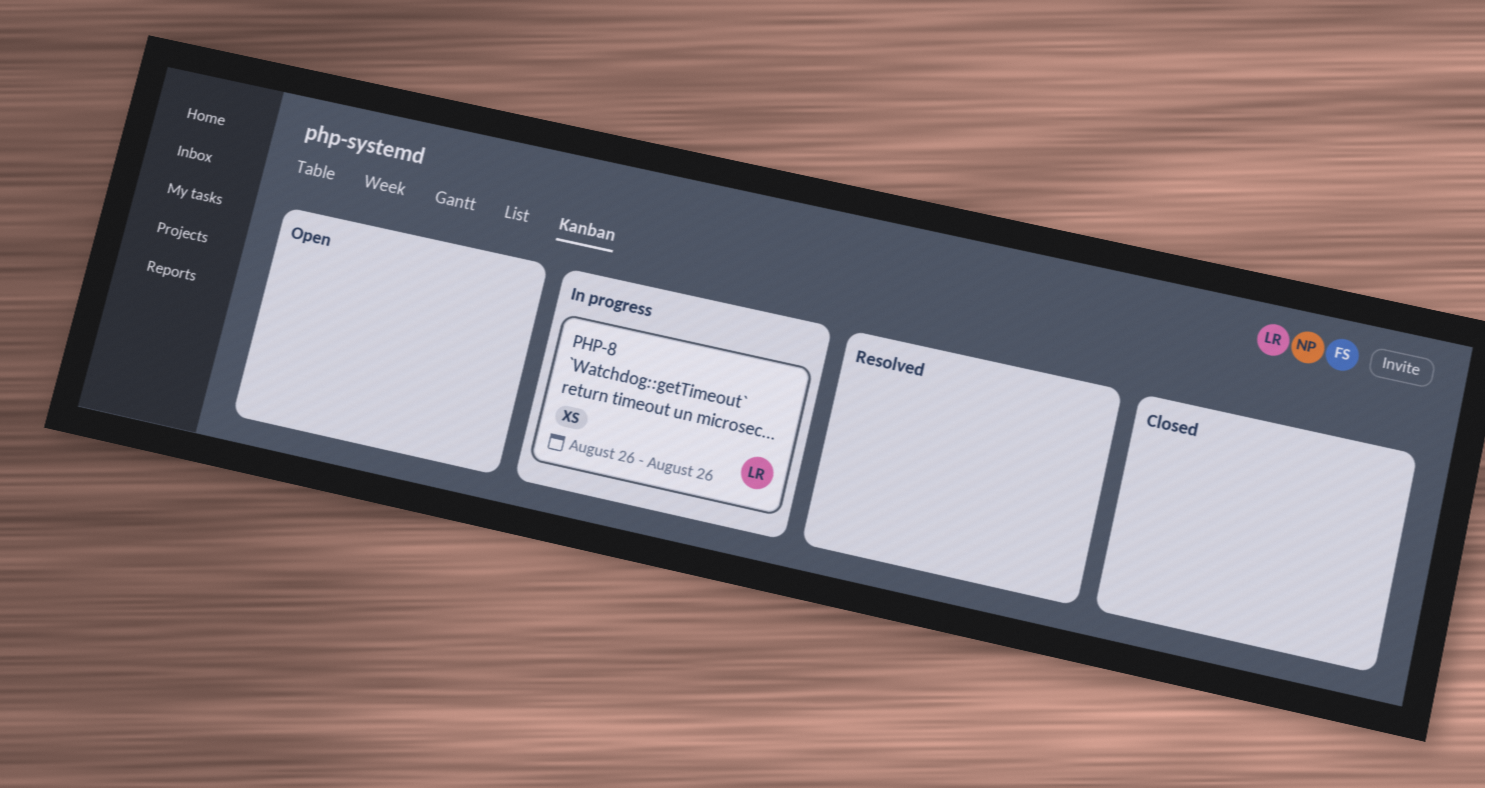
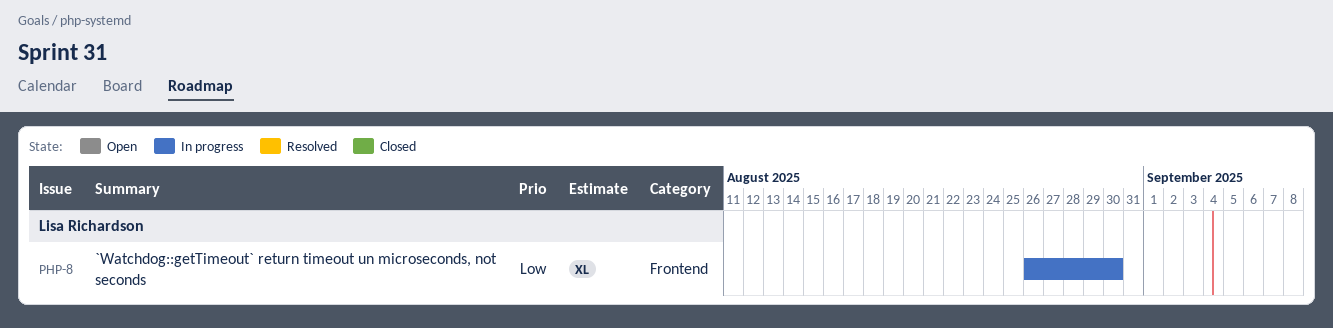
PHP-8, estimate: XS -> XL
PHP-8, due: Aug 26 -> Aug 30

